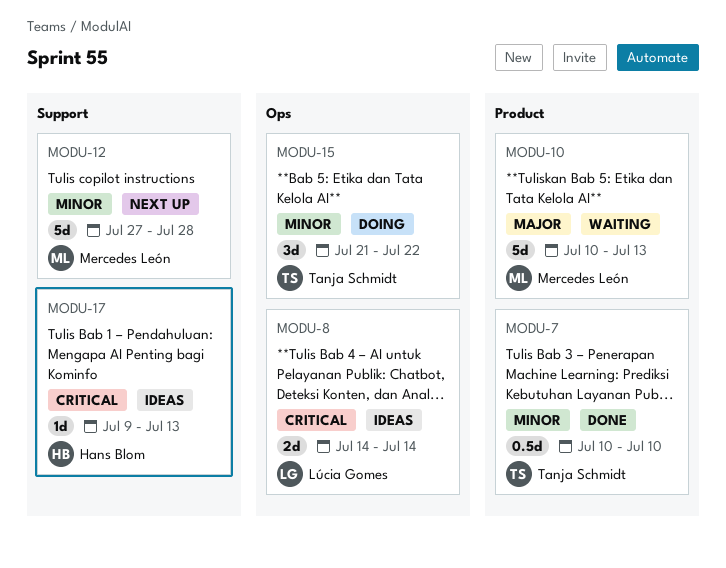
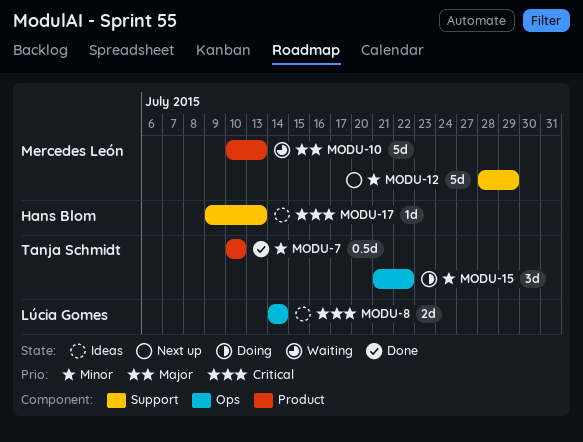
MODU-12, start: Jul 27 -> Jul 28
MODU-12, due: Jul 28 -> Jul 29

